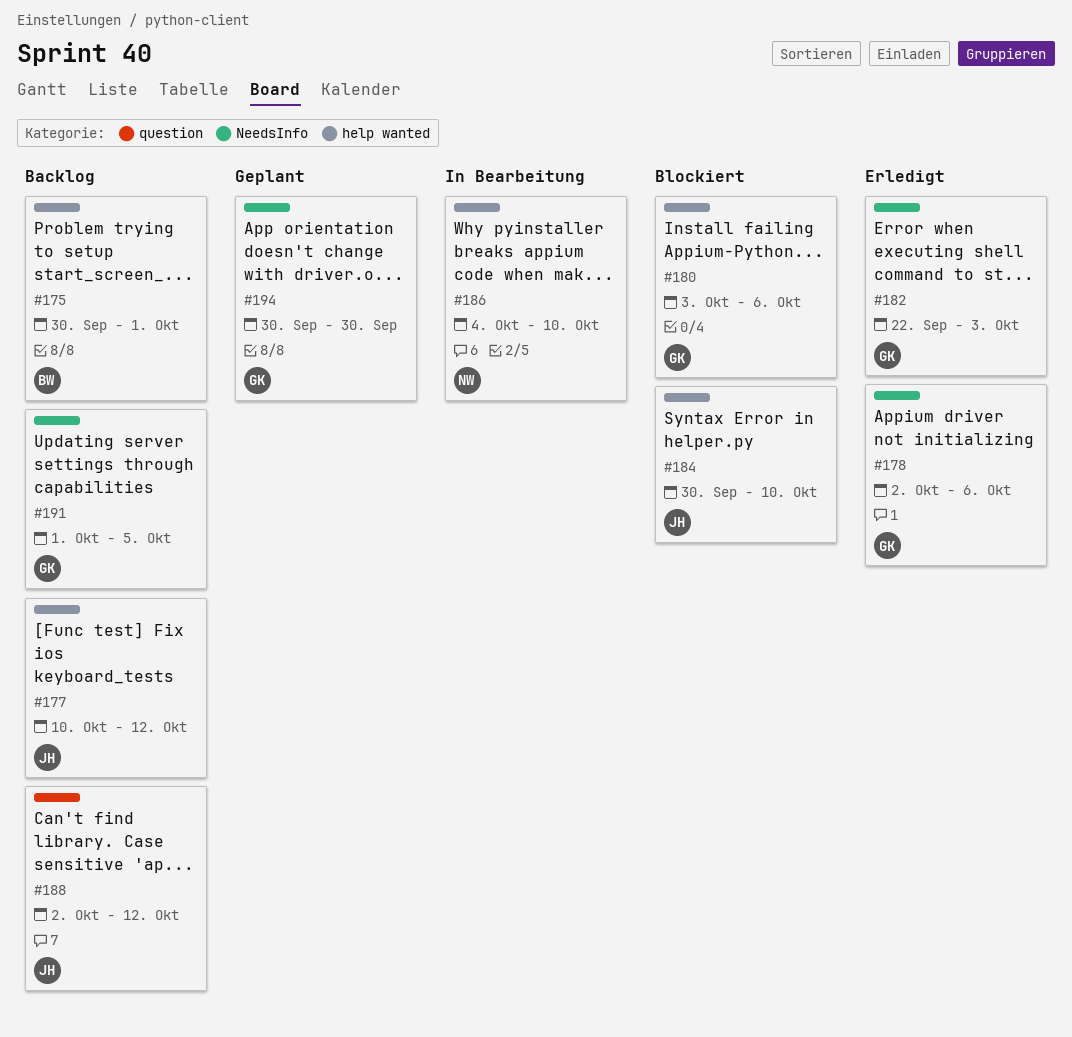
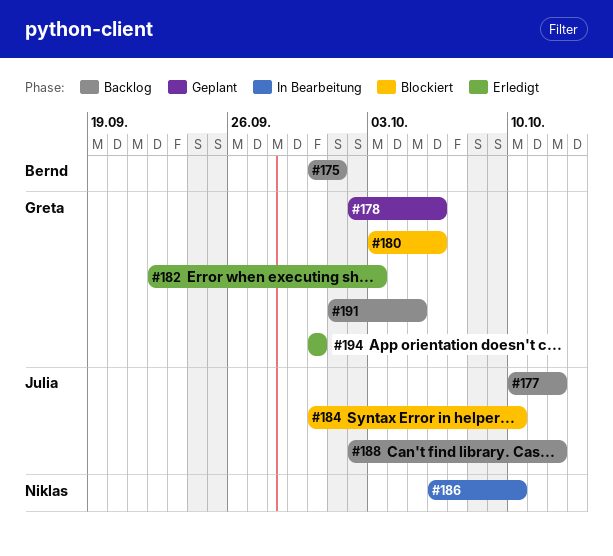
#178, status: Erledigt -> Geplant
#186, start: Oct 4 -> Oct 6
#194, status: Geplant -> Erledigt

